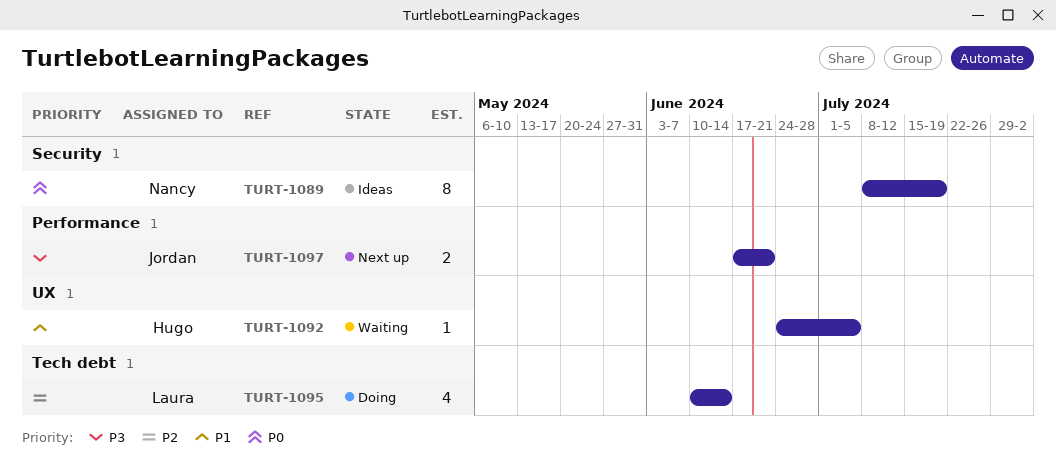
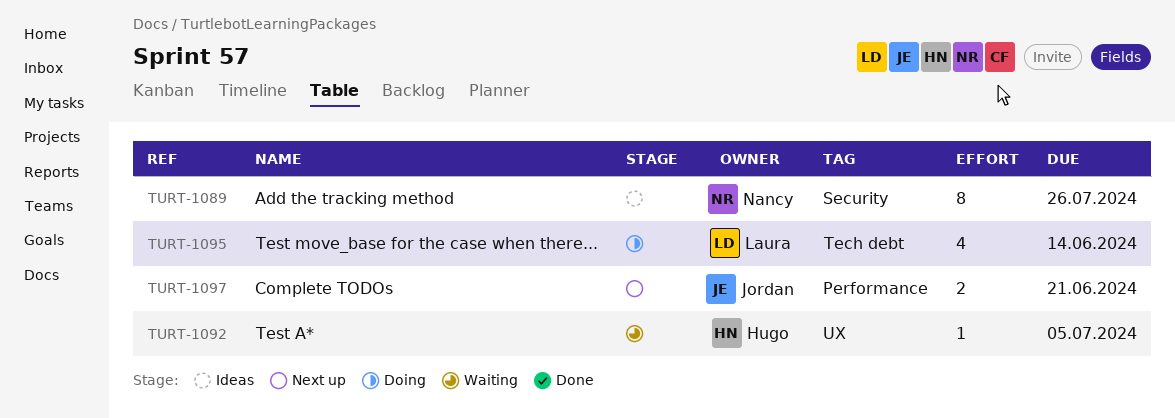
TURT-1089, due: Jul 19 -> Jul 26

